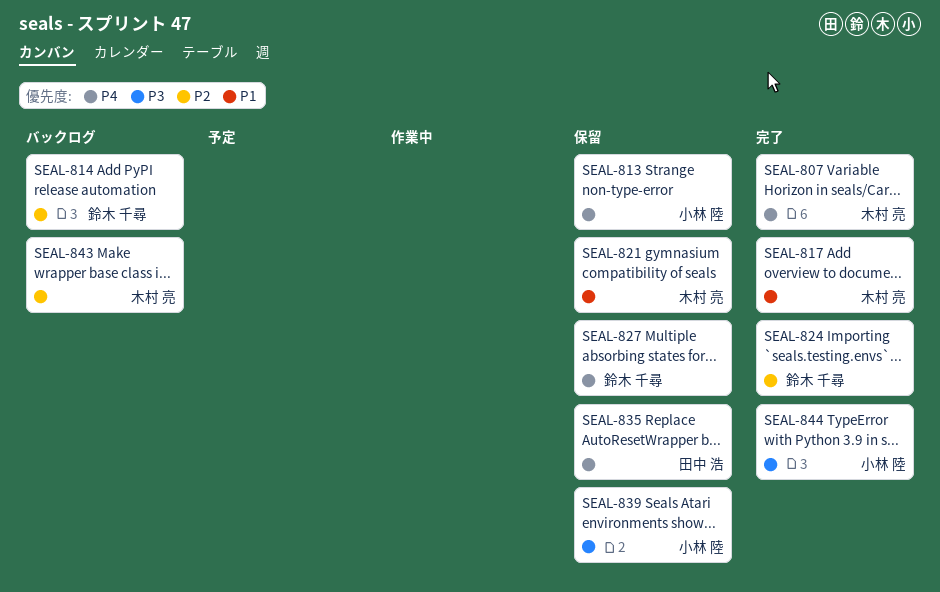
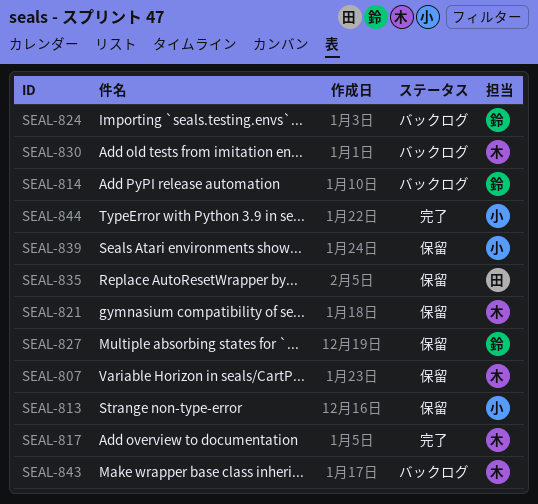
SEAL-807, status: 完了 -> 保留
SEAL-824, status: 完了 -> バックログ
SEAL-830: none -> present

